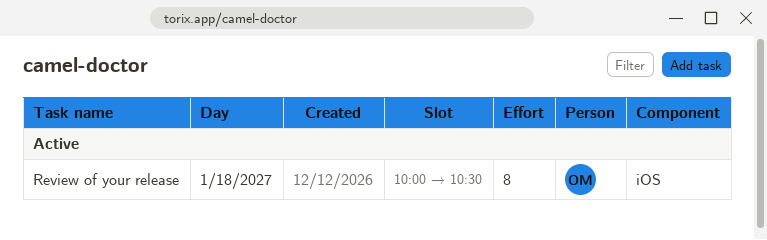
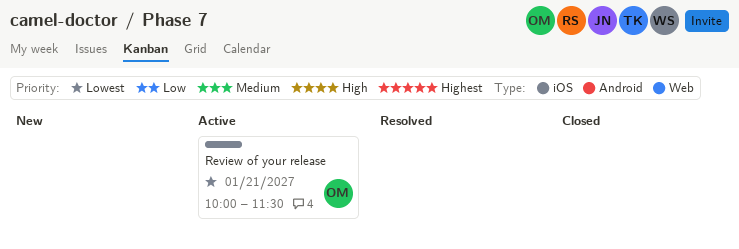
Review of your release, day: Jan 18 -> Jan 21
Review of your release, ends: 10:30 -> 11:30

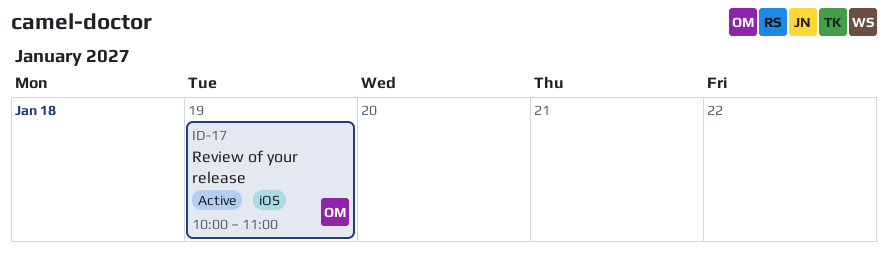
Review of your release, day: Jan 21 -> Jan 19
Review of your release, ends: 11:30 -> 11:00

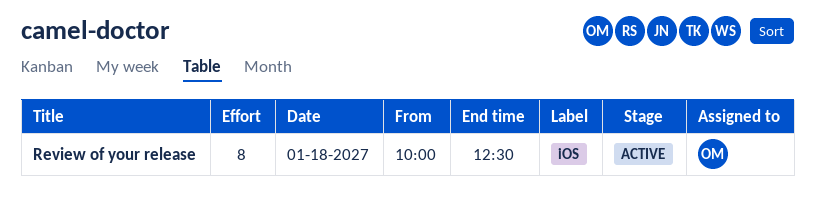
Review of your release, day: Jan 19 -> Jan 18
Review of your release, ends: 11:00 -> 12:30

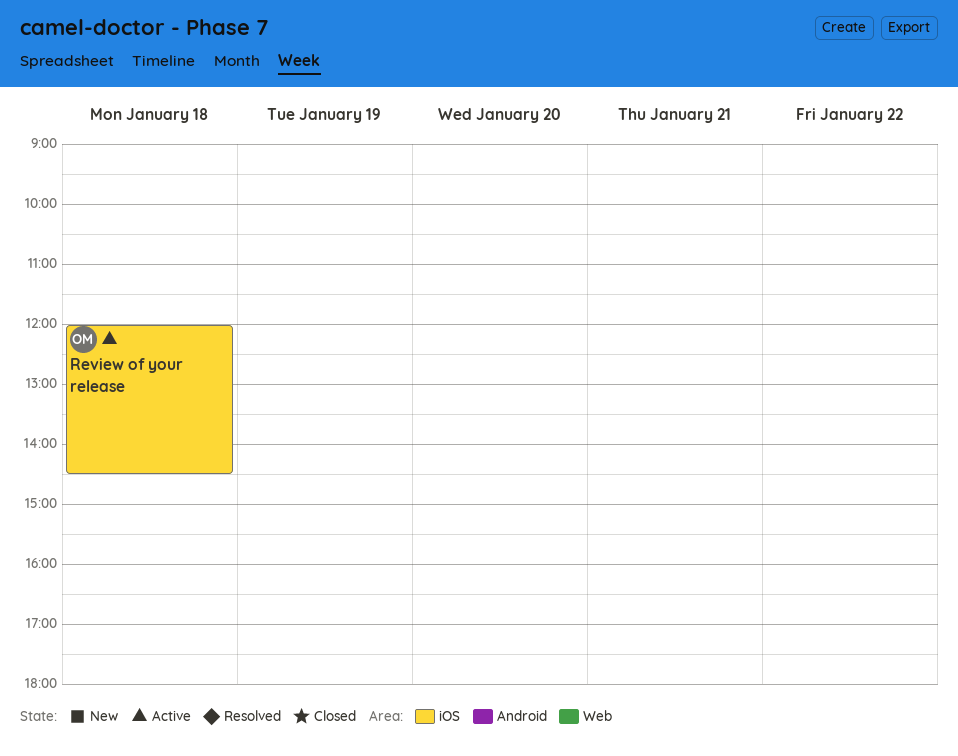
Review of your release, begins: 10:00 -> 12:00
Review of your release, ends: 12:30 -> 14:30

